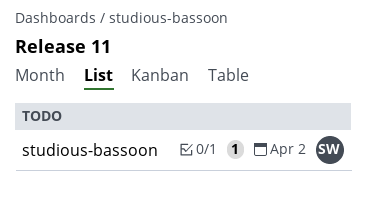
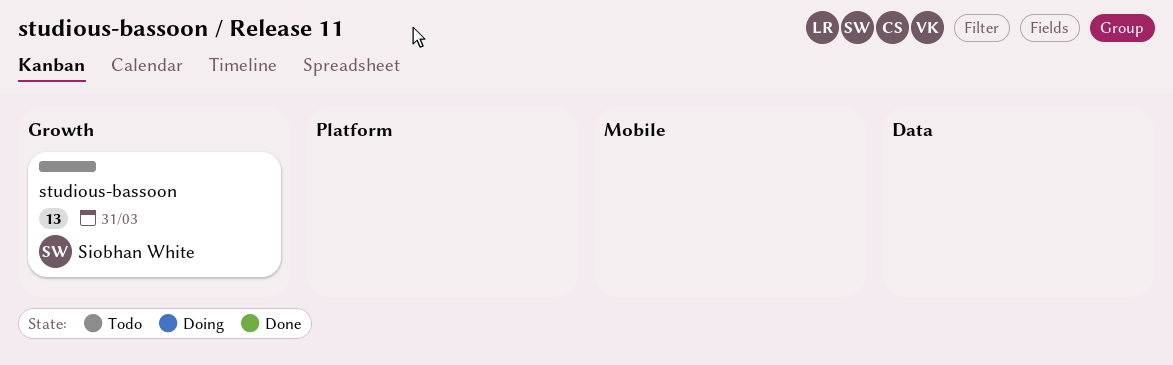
studious-bassoon, estimate: 1 -> 13
studious-bassoon, due: Apr 2 -> Mar 31

